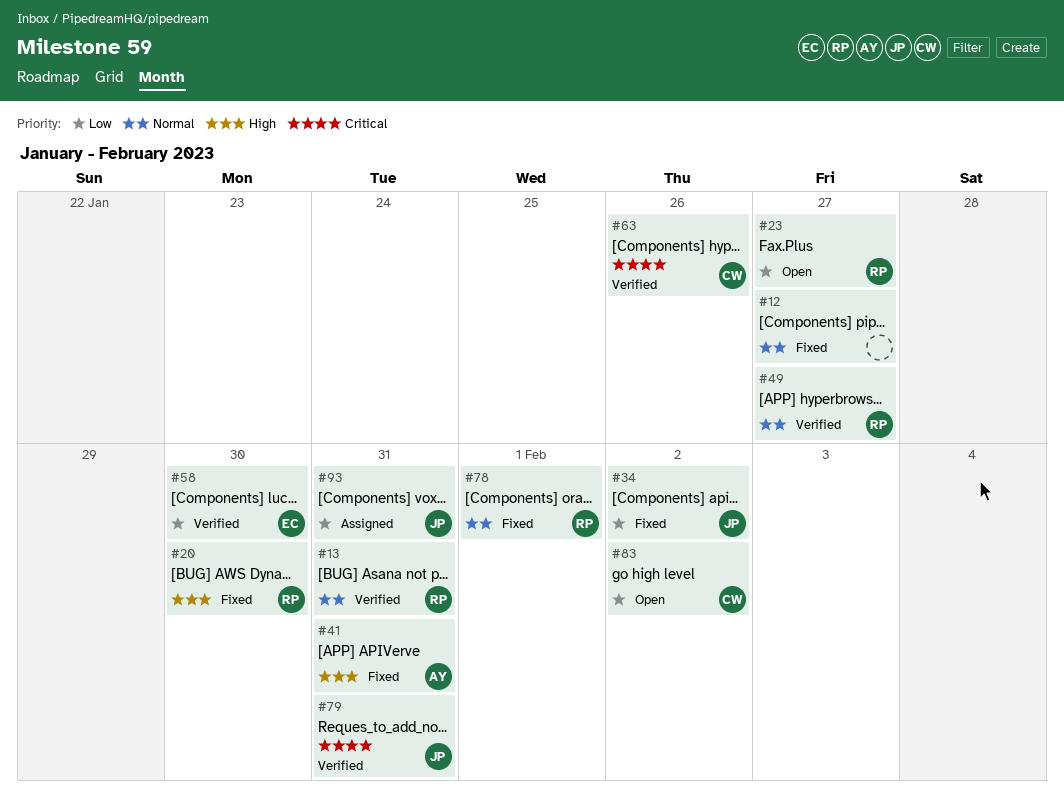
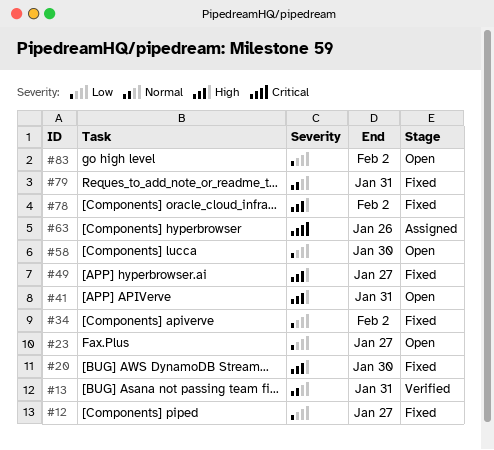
#12, priority: Normal -> Low
#41, status: Fixed -> Open
#49, status: Verified -> Fixed
#49, priority: Normal -> High
#58, status: Verified -> Open
#63, status: Verified -> Assigned
#78, priority: Normal -> High
#78, due: Feb 1 -> Feb 2
#79, status: Verified -> Fixed
#79, priority: Critical -> Normal
#93: present -> none

